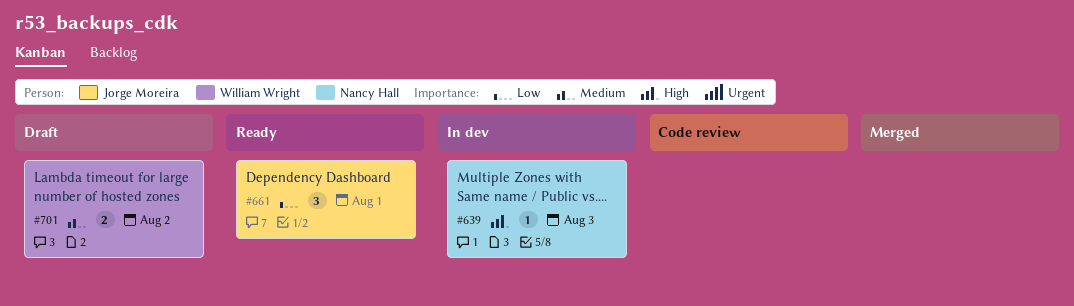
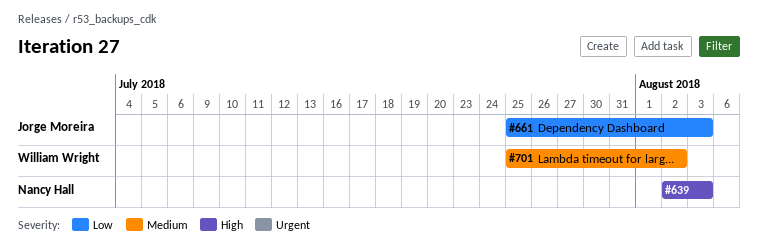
#661, due: Aug 1 -> Aug 3

